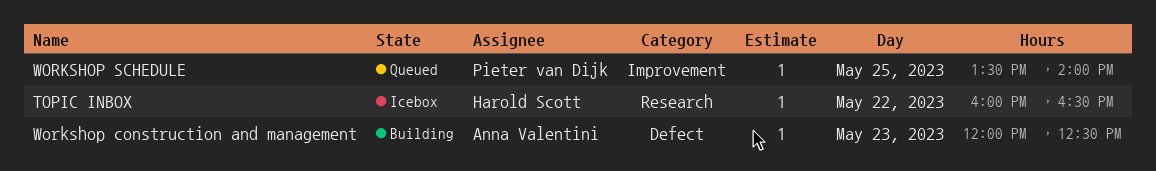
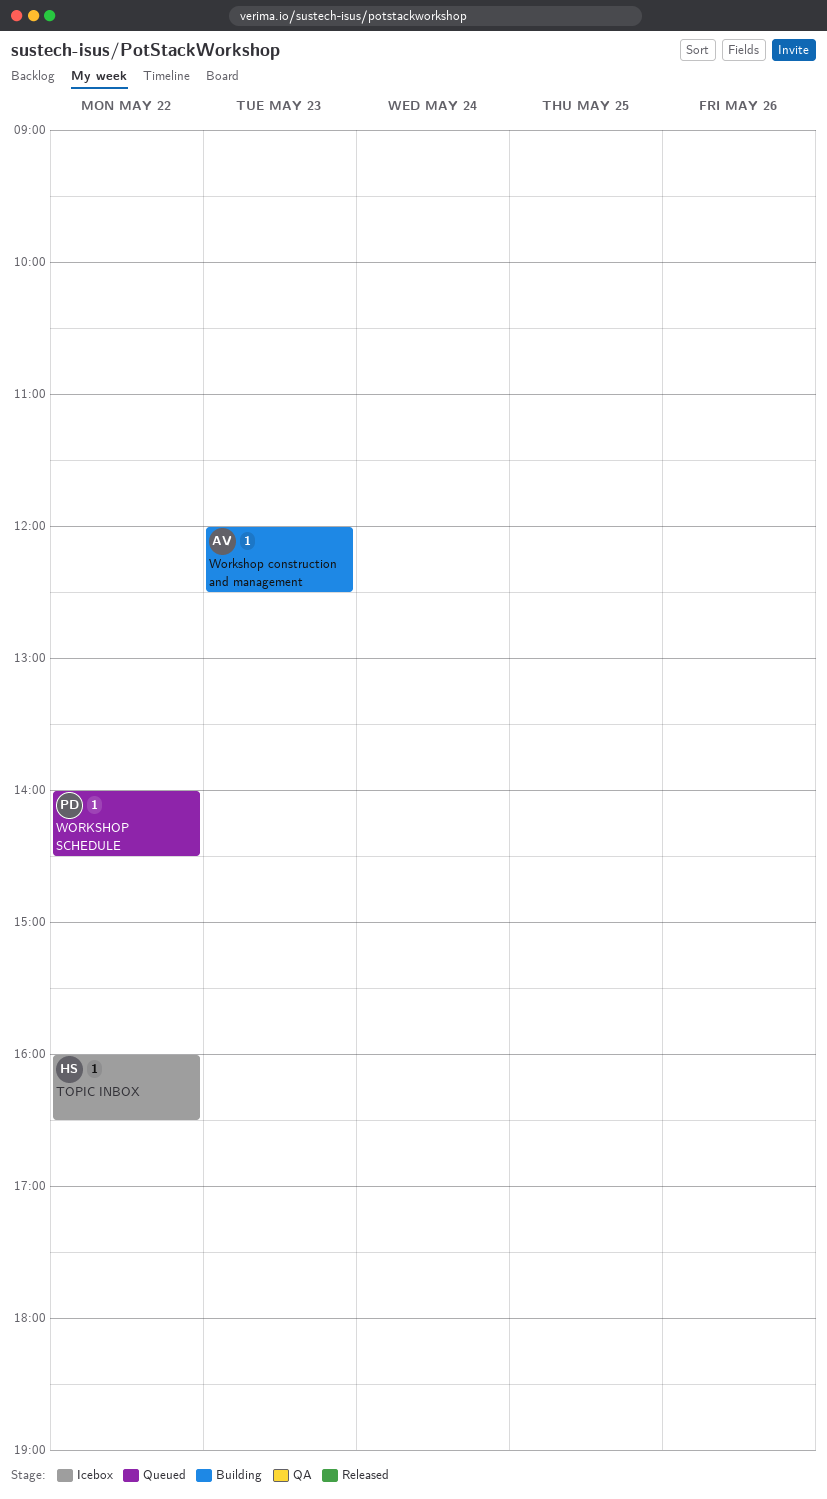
WORKSHOP SCHEDULE, day: May 25 -> May 22
WORKSHOP SCHEDULE, begins: 13:30 -> 14:00
WORKSHOP SCHEDULE, ends: 14:00 -> 14:30

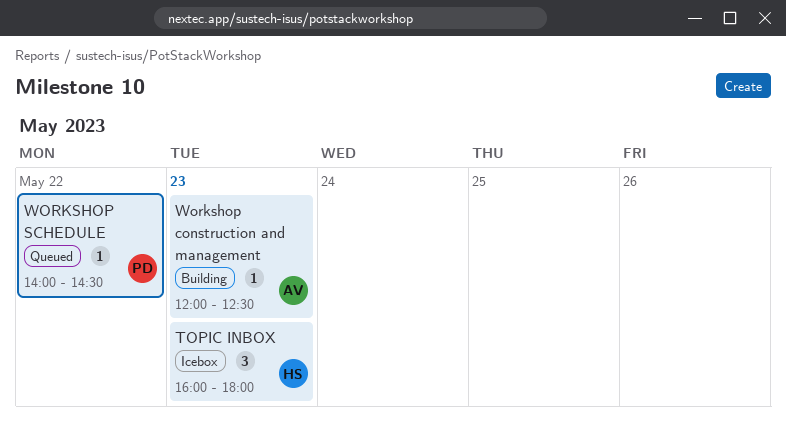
TOPIC INBOX, estimate: 1 -> 3
TOPIC INBOX, day: May 22 -> May 23
TOPIC INBOX, ends: 16:30 -> 18:00

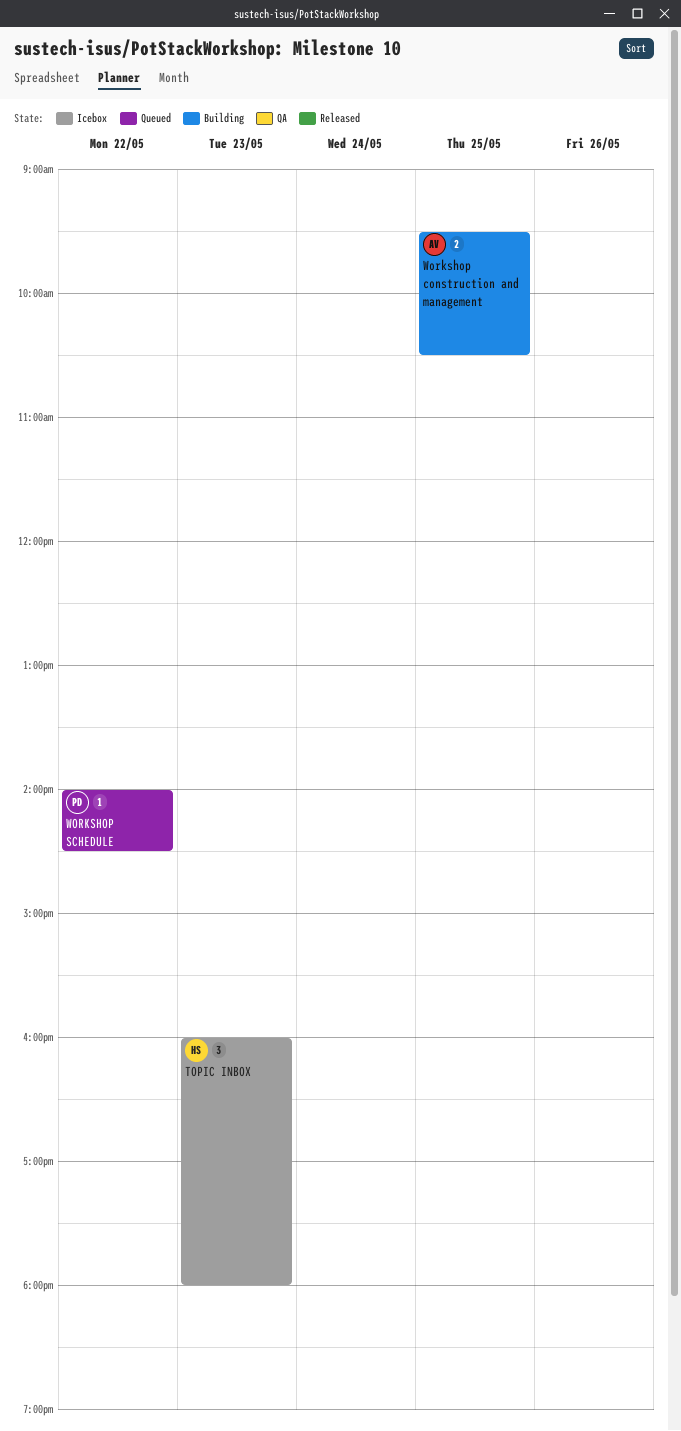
Workshop construction and management, estimate: 1 -> 2
Workshop construction and management, day: May 23 -> May 25
Workshop construction and management, begins: 12:00 -> 09:30
Workshop construction and management, ends: 12:30 -> 10:30

